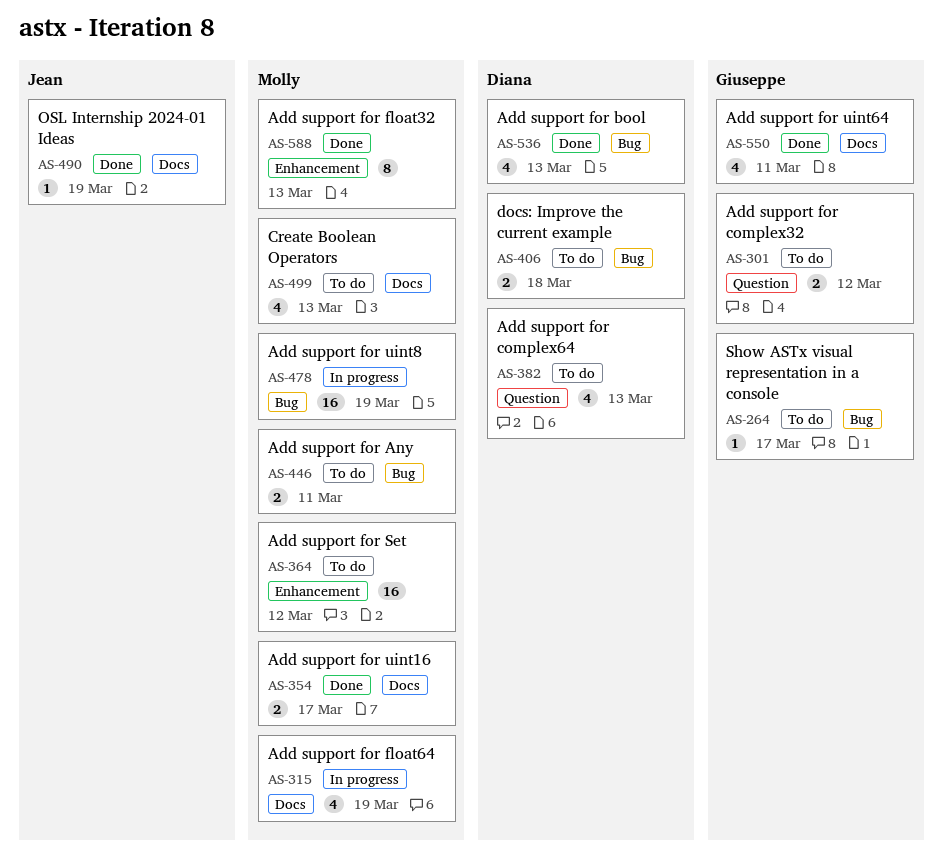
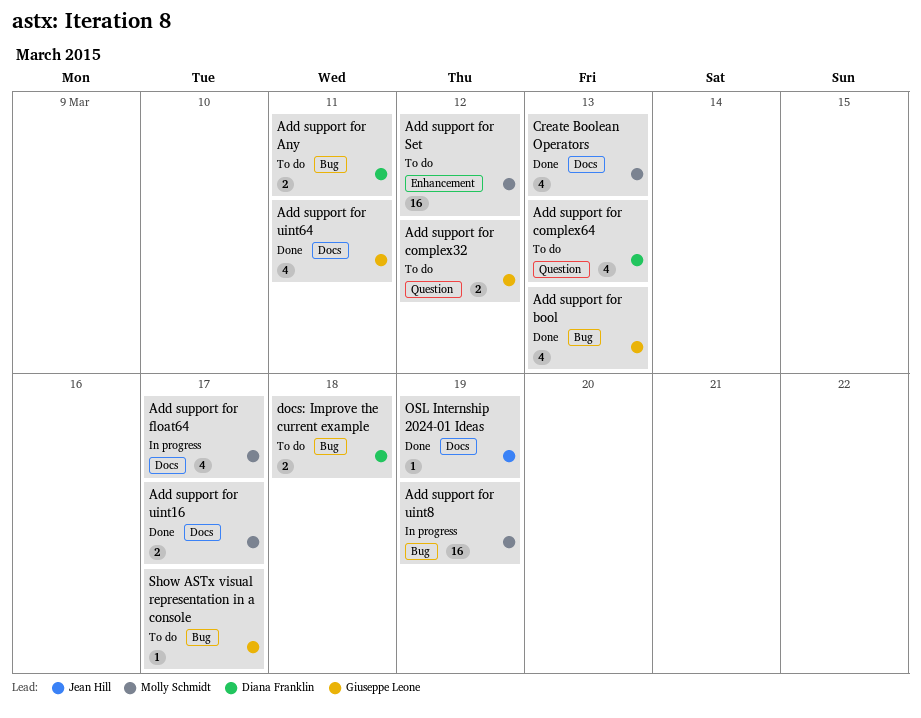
Add support for Any, owner: Molly Schmidt -> Diana Franklin
Add support for bool, owner: Diana Franklin -> Giuseppe Leone
Add support for float32: present -> none
Add support for float64, due: Mar 19 -> Mar 17
Create Boolean Operators, status: To do -> Done

